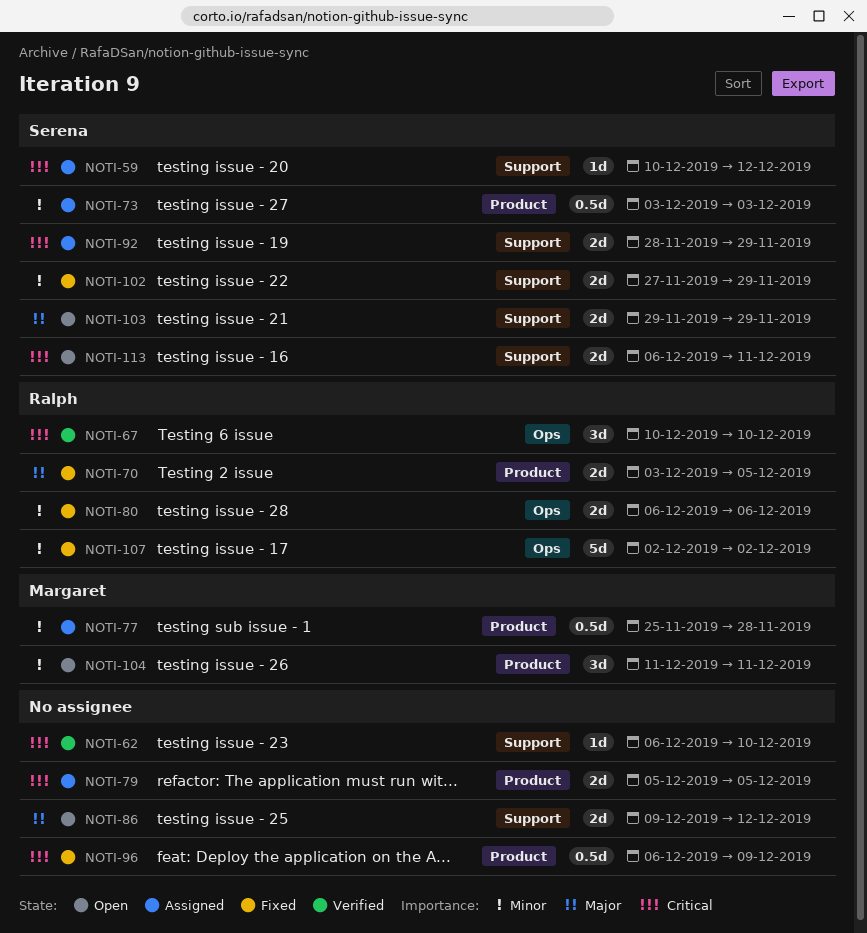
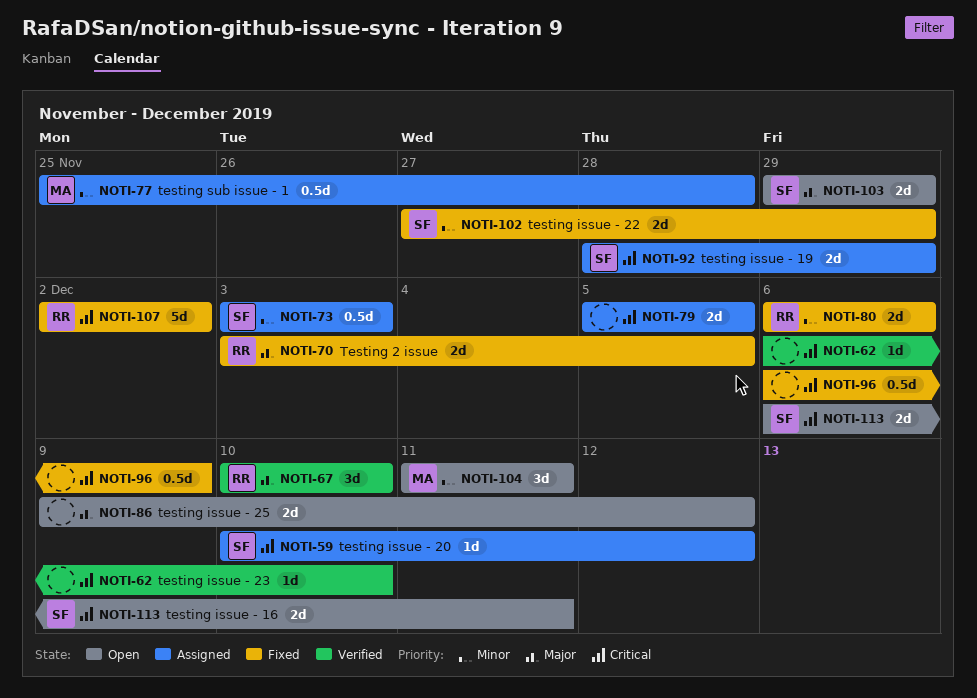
NOTI-67, priority: Critical -> Major
NOTI-107, priority: Minor -> Critical

